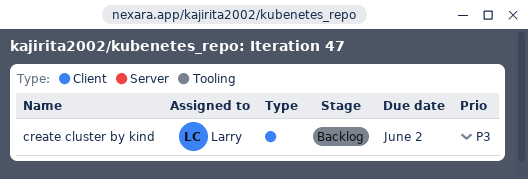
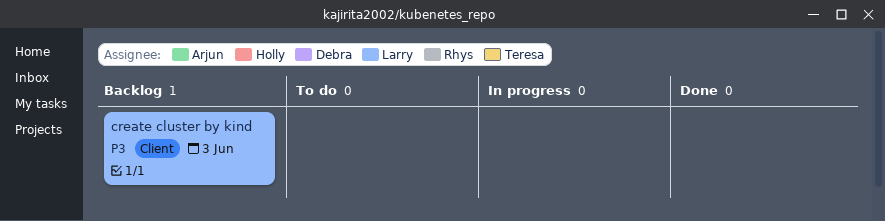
create cluster by kind, due: Jun 2 -> Jun 3

